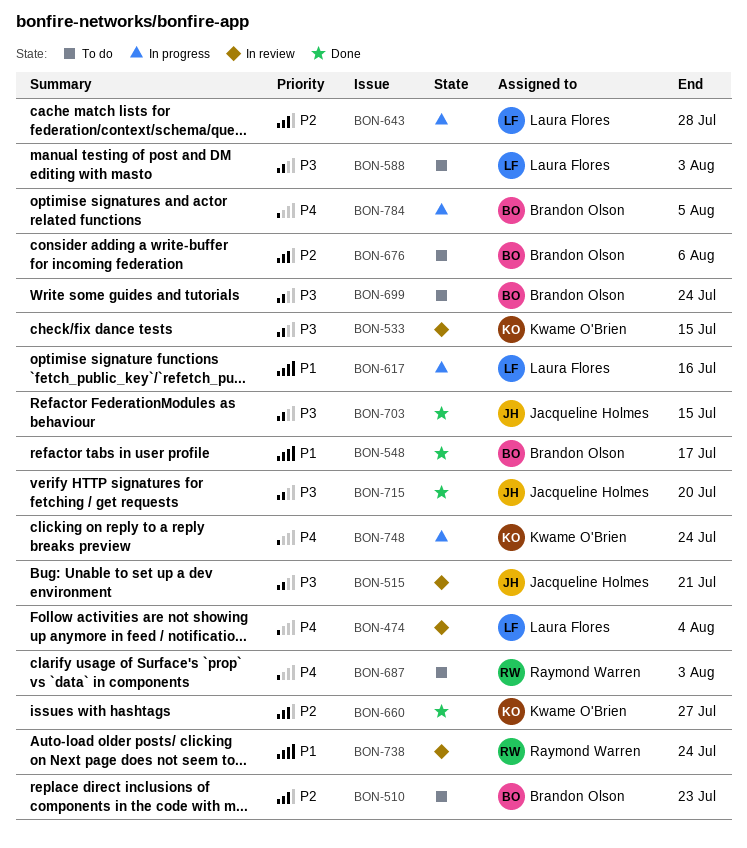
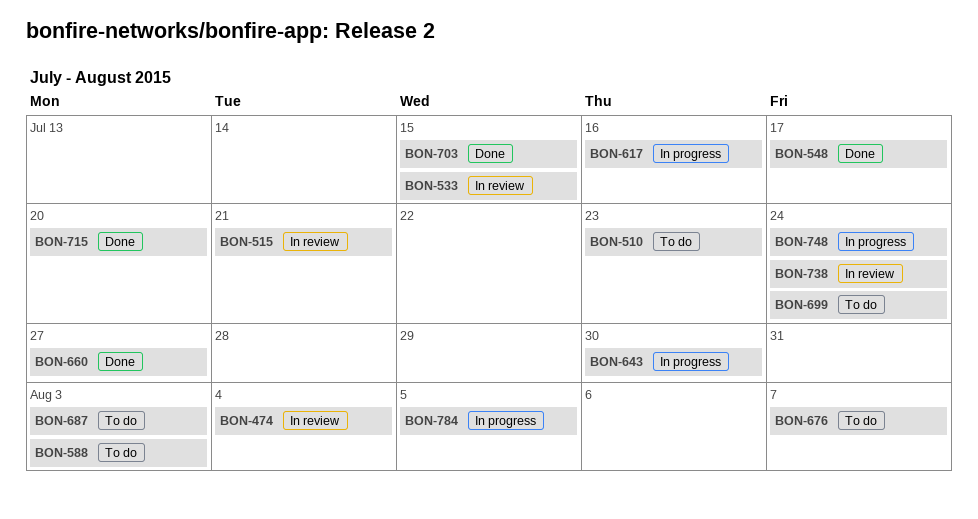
BON-643, due: Jul 28 -> Jul 30
BON-676, due: Aug 6 -> Aug 7

